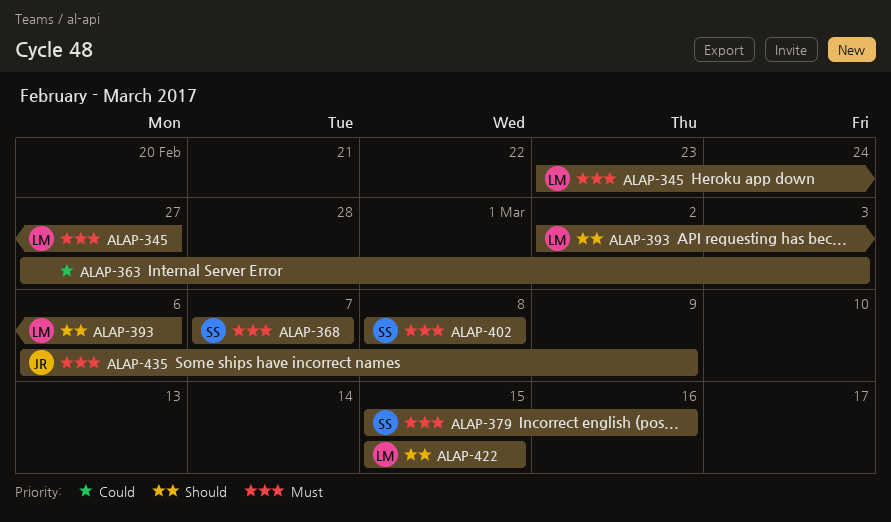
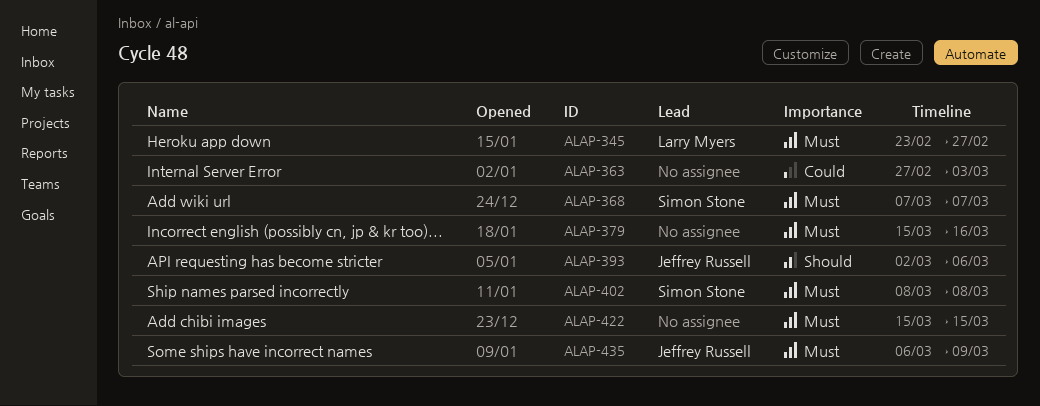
ALAP-379, owner: Simon Stone -> none
ALAP-393, owner: Larry Myers -> Jeffrey Russell
ALAP-422, owner: Larry Myers -> none
ALAP-422, priority: Should -> Must

